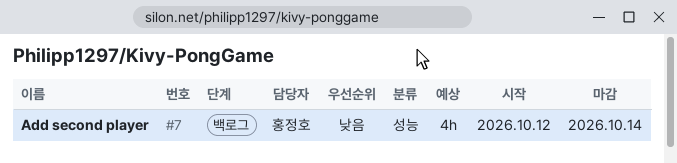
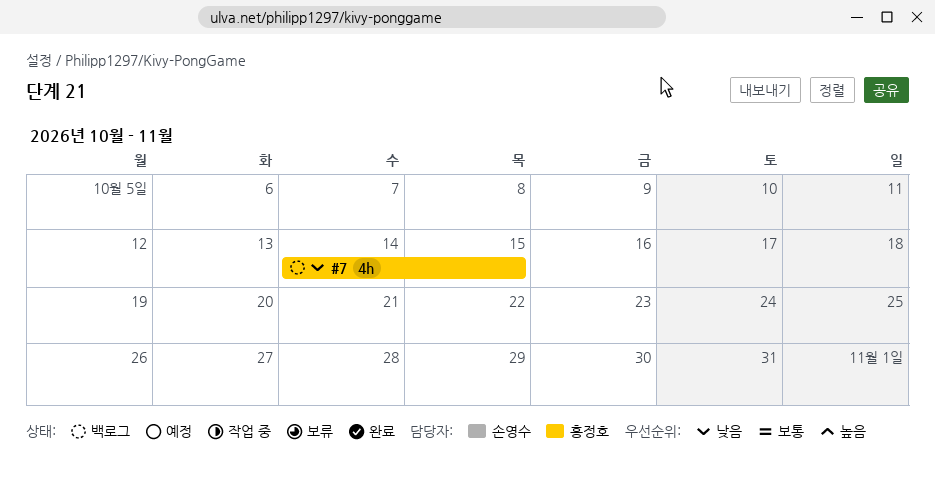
#7, start: Oct 12 -> Oct 14
#7, due: Oct 14 -> Oct 15

